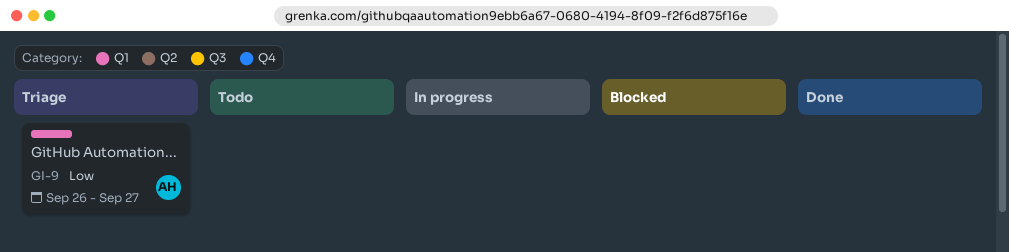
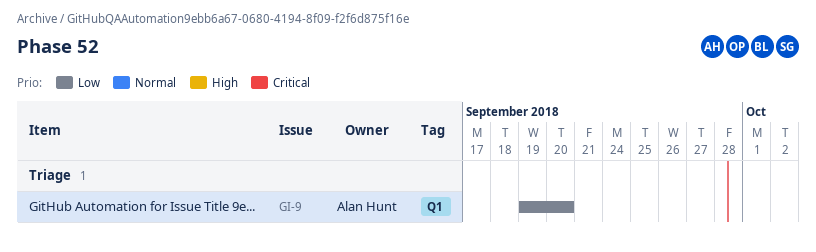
GI-9, start: Sep 26 -> Sep 19
GI-9, due: Sep 27 -> Sep 20

